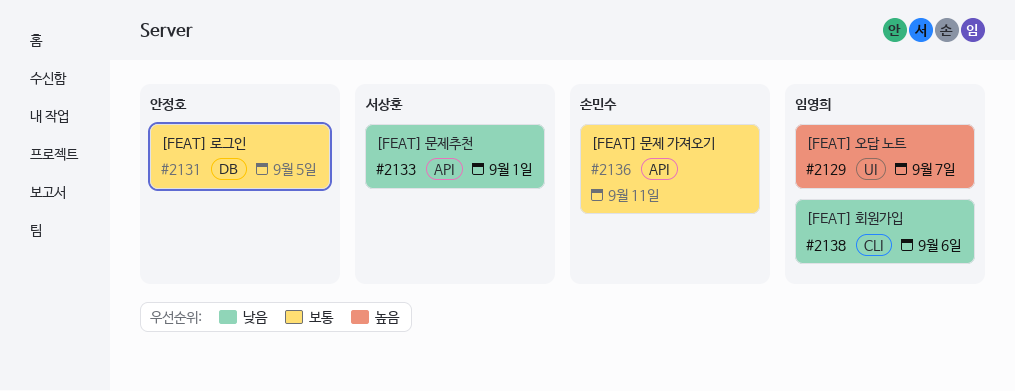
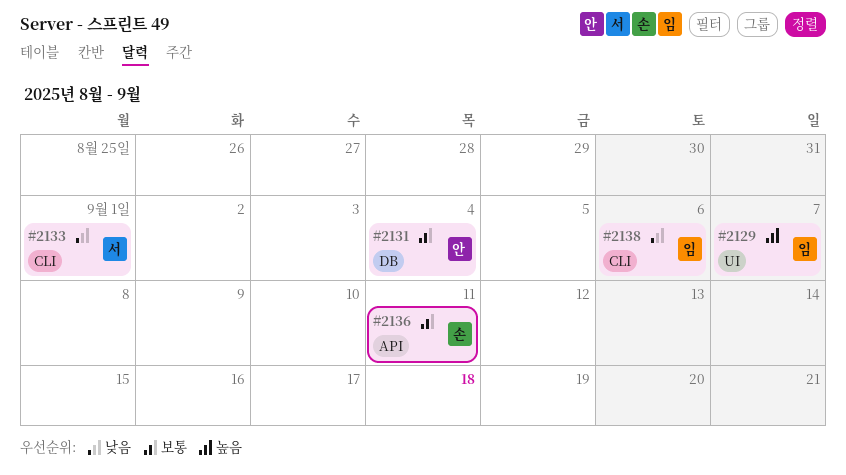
#2131, due: Sep 5 -> Sep 4
#2133, label: API -> CLI

